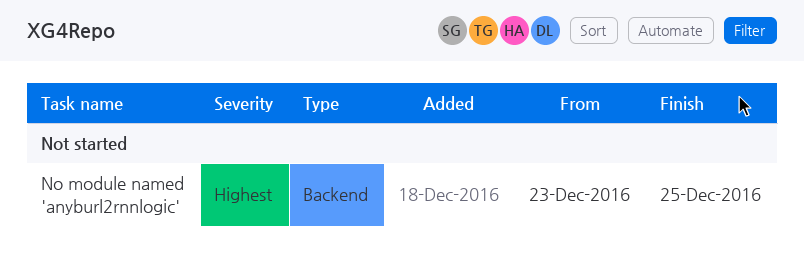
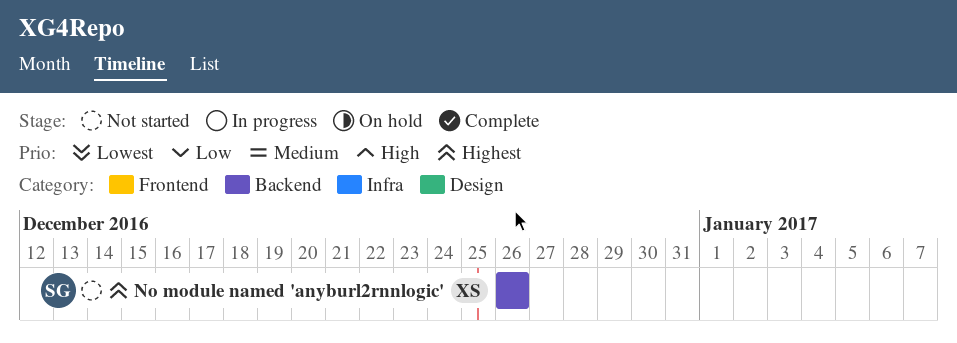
No module named 'anyburl2rnnlogic', start: Dec 23 -> Dec 26
No module named 'anyburl2rnnlogic', due: Dec 25 -> Dec 26

